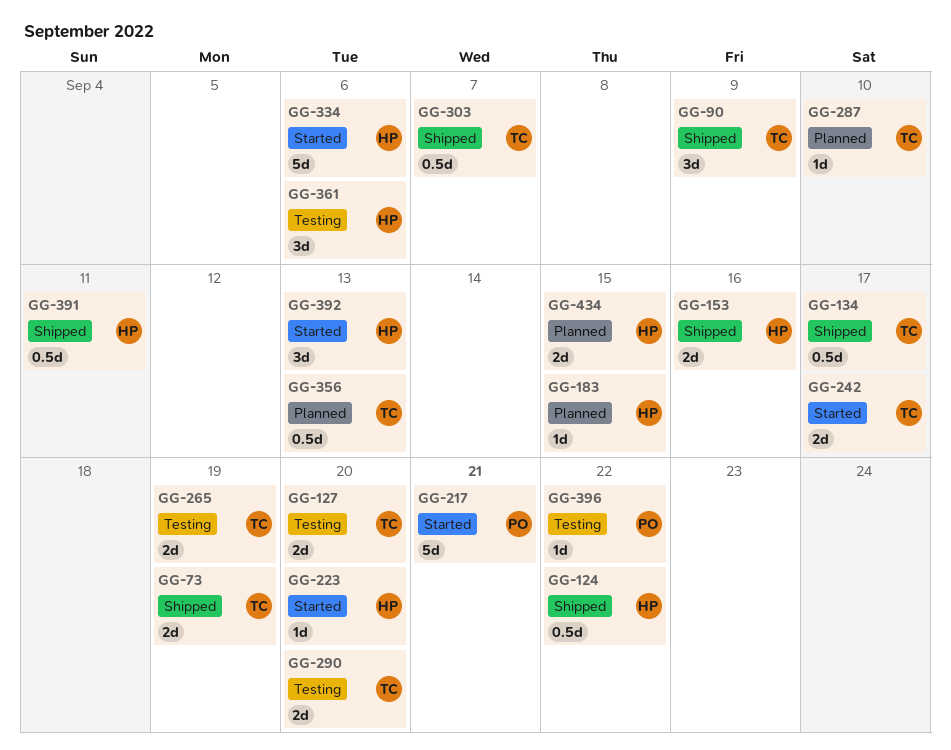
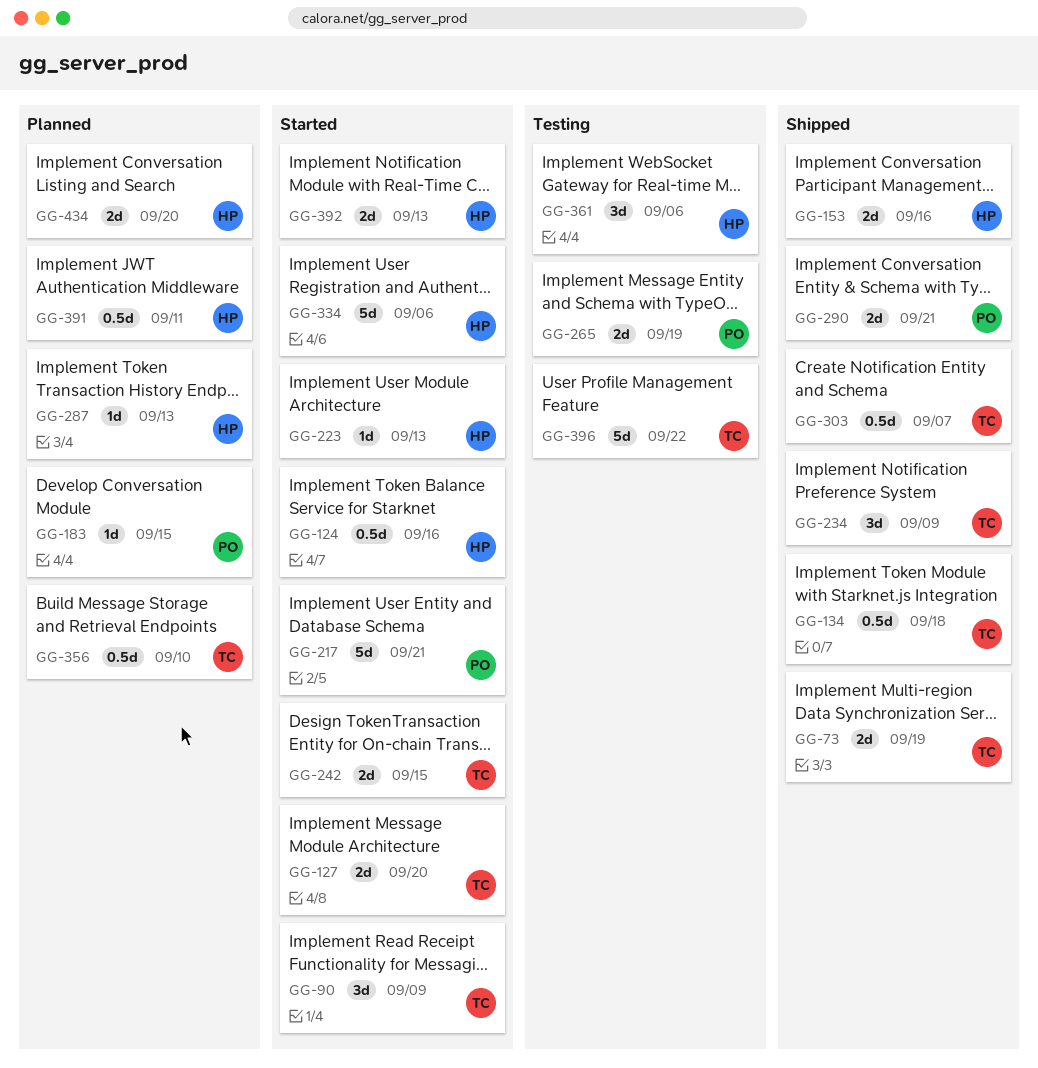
GG-90, status: Shipped -> Started
GG-124, status: Shipped -> Started
GG-124, due: Sep 22 -> Sep 16
GG-127, status: Testing -> Started
GG-134, due: Sep 17 -> Sep 18
GG-183, owner: HP -> PO
GG-223, due: Sep 20 -> Sep 13
GG-234: none -> present
GG-242, due: Sep 17 -> Sep 15
GG-265, owner: TC -> PO
GG-287, owner: TC -> HP
GG-287, due: Sep 10 -> Sep 13
GG-290, status: Testing -> Shipped
GG-290, owner: TC -> PO
GG-290, due: Sep 20 -> Sep 21
GG-356, due: Sep 13 -> Sep 10
GG-391, status: Shipped -> Planned
GG-392, estimate: 3d -> 2d
GG-396, owner: PO -> TC
GG-396, estimate: 1d -> 5d
GG-434, due: Sep 15 -> Sep 20

